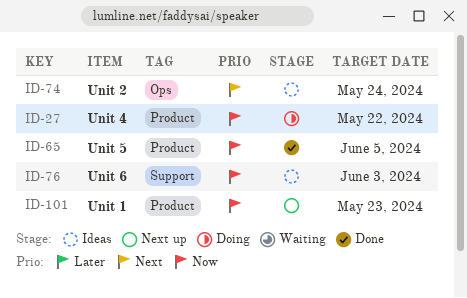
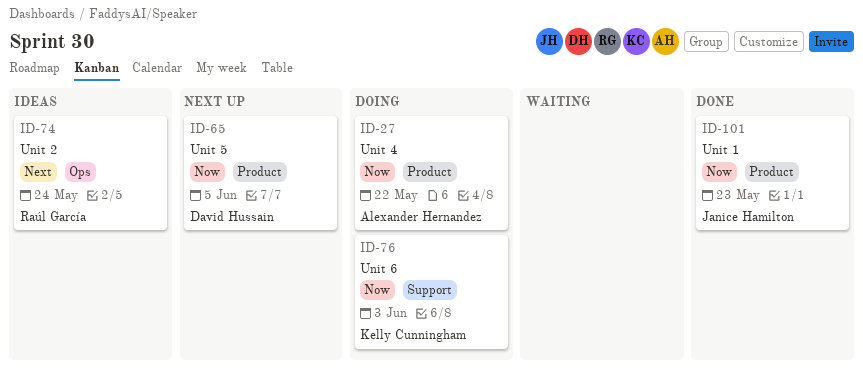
ID-65, status: Done -> Next up
ID-76, status: Ideas -> Doing
ID-101, status: Next up -> Done

